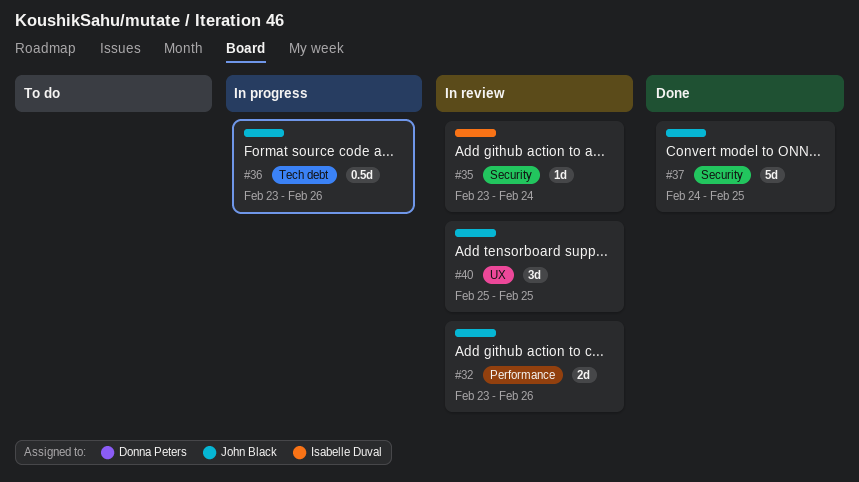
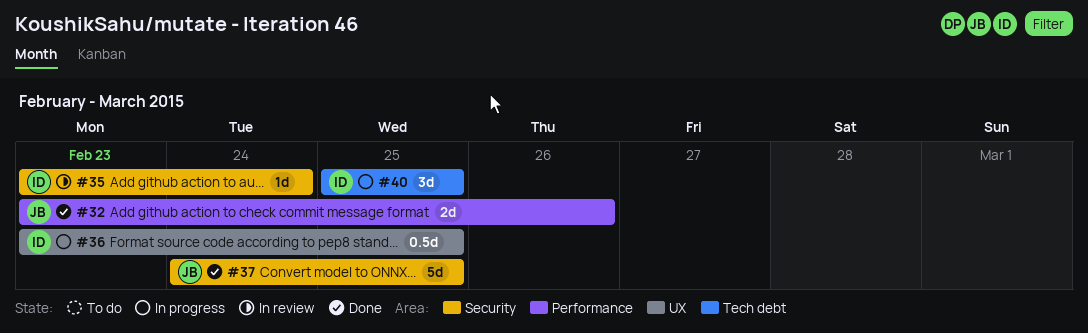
#32, status: In review -> Done
#36, owner: John Black -> Isabelle Duval
#36, label: Tech debt -> UX
#36, due: Feb 26 -> Feb 25
#40, status: In review -> In progress
#40, owner: John Black -> Isabelle Duval
#40, label: UX -> Tech debt

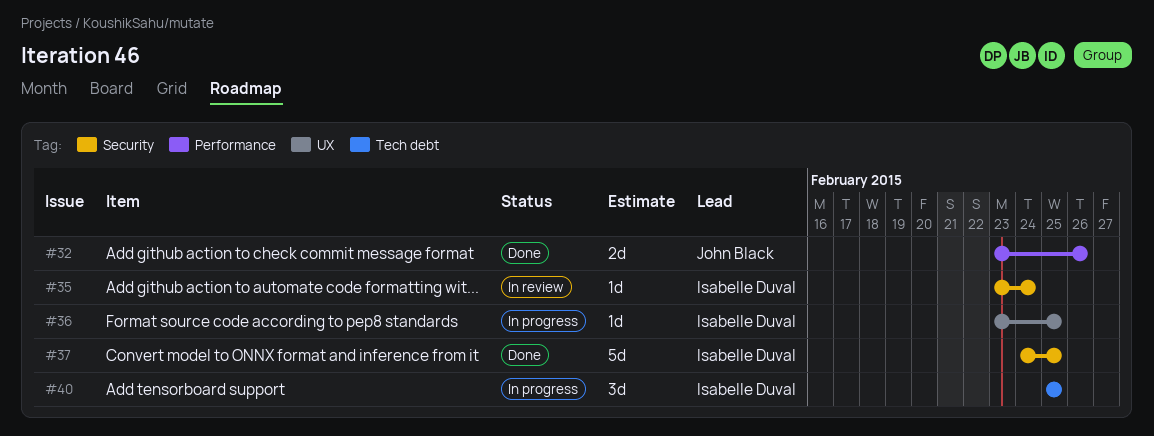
#36, estimate: 0.5d -> 1d
#37, owner: John Black -> Isabelle Duval

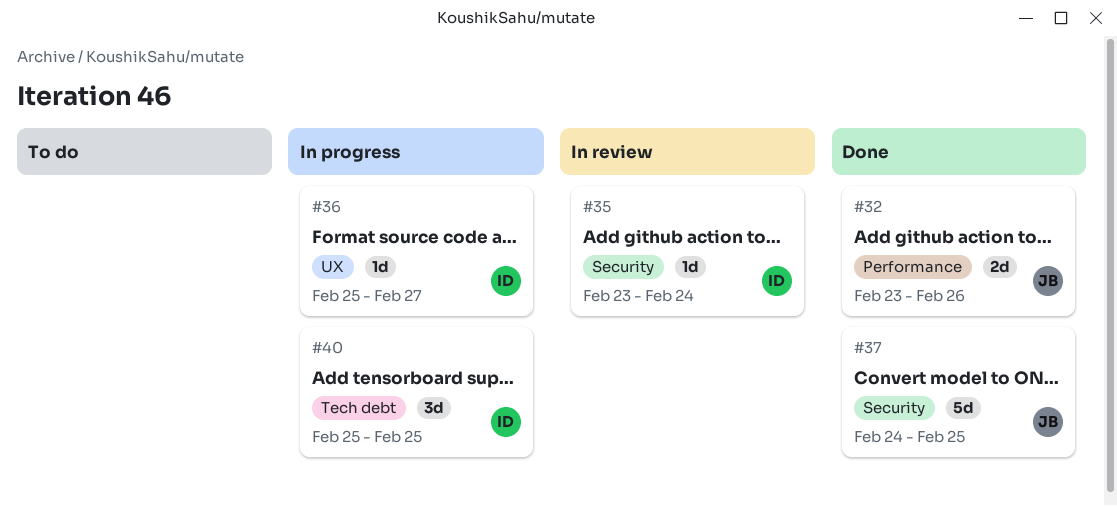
#36, start: Feb 23 -> Feb 25
#36, due: Feb 25 -> Feb 27
#37, owner: Isabelle Duval -> John Black

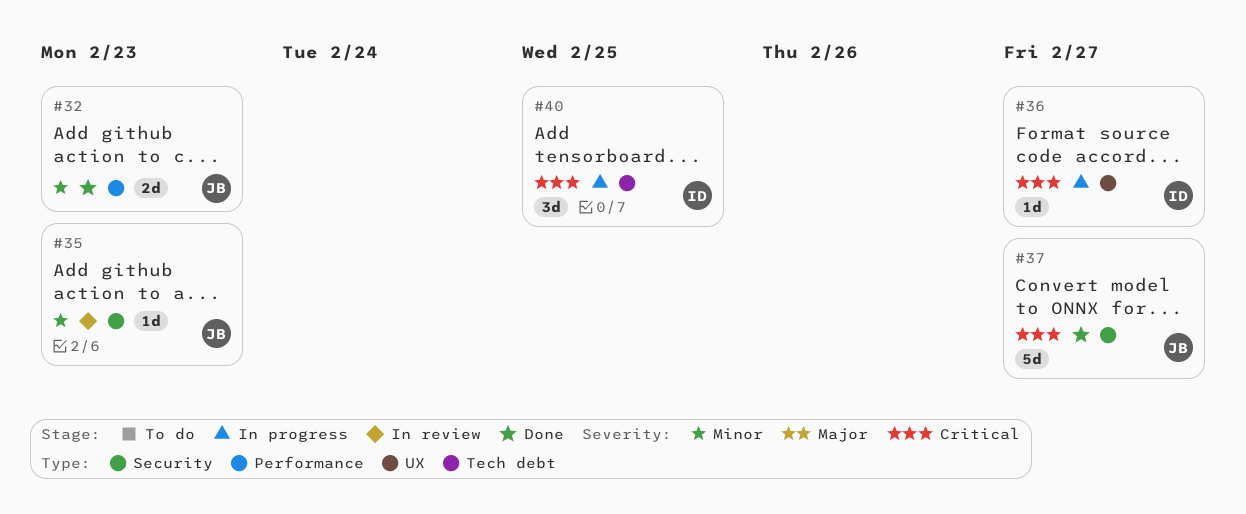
#32, due: Feb 26 -> Feb 23
#35, owner: ID -> JB
#35, due: Feb 24 -> Feb 23
#37, due: Feb 25 -> Feb 27

